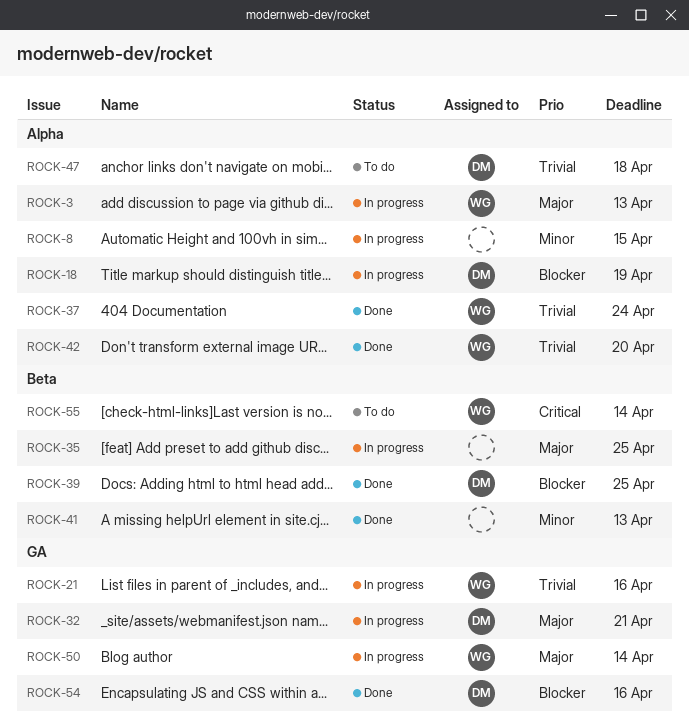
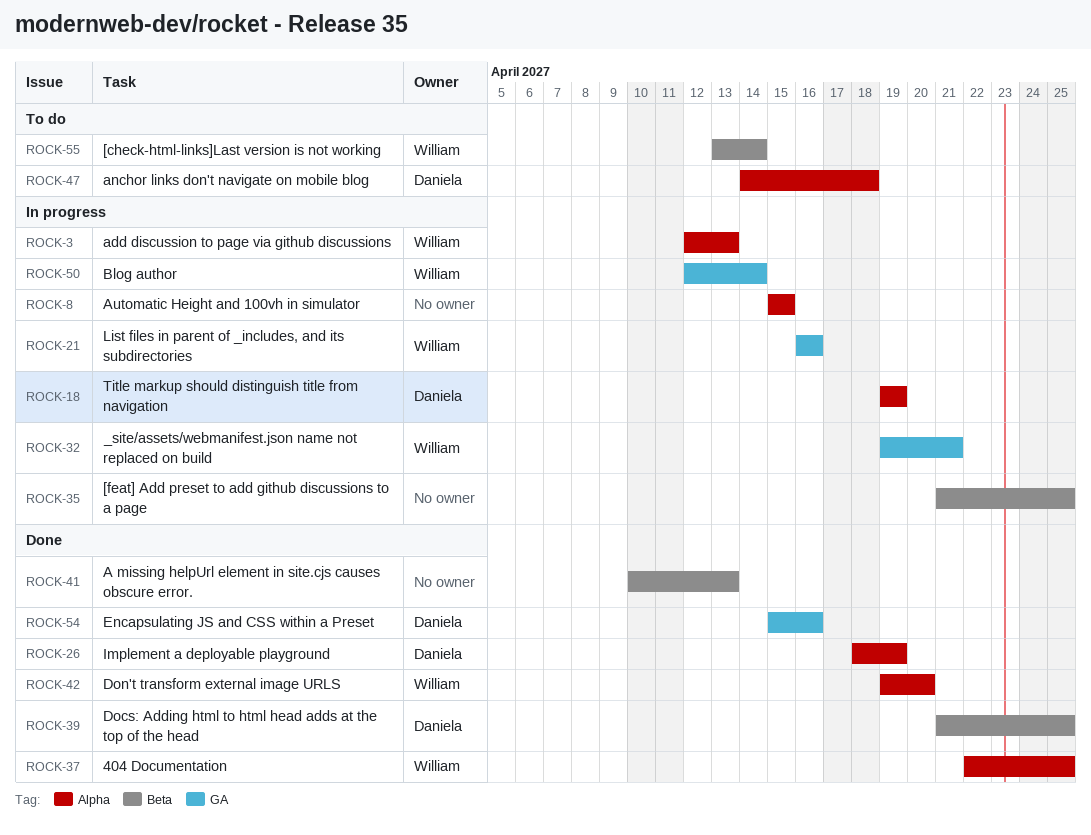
ROCK-26: none -> present
ROCK-32, owner: Daniela -> William
ROCK-37, due: Apr 24 -> Apr 25

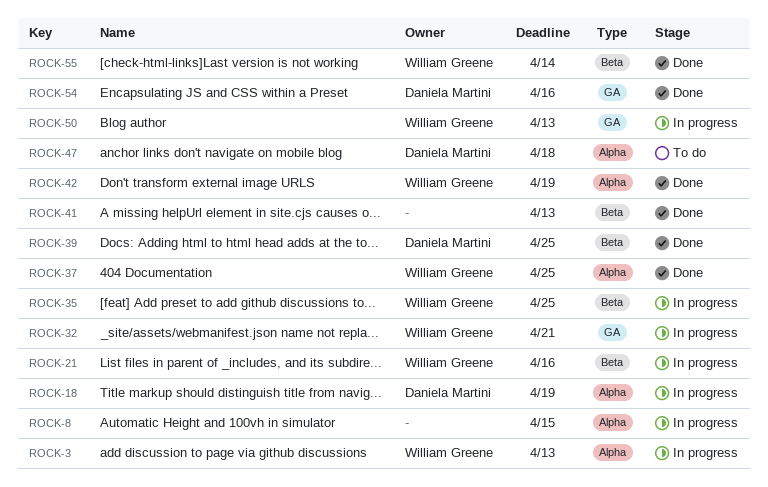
ROCK-21, label: GA -> Beta
ROCK-26: present -> none
ROCK-35, owner: none -> William Greene
ROCK-42, due: Apr 20 -> Apr 19
ROCK-50, due: Apr 14 -> Apr 13
ROCK-55, status: To do -> Done

